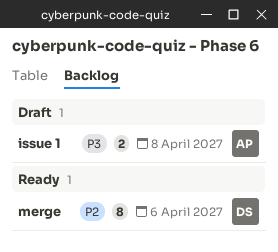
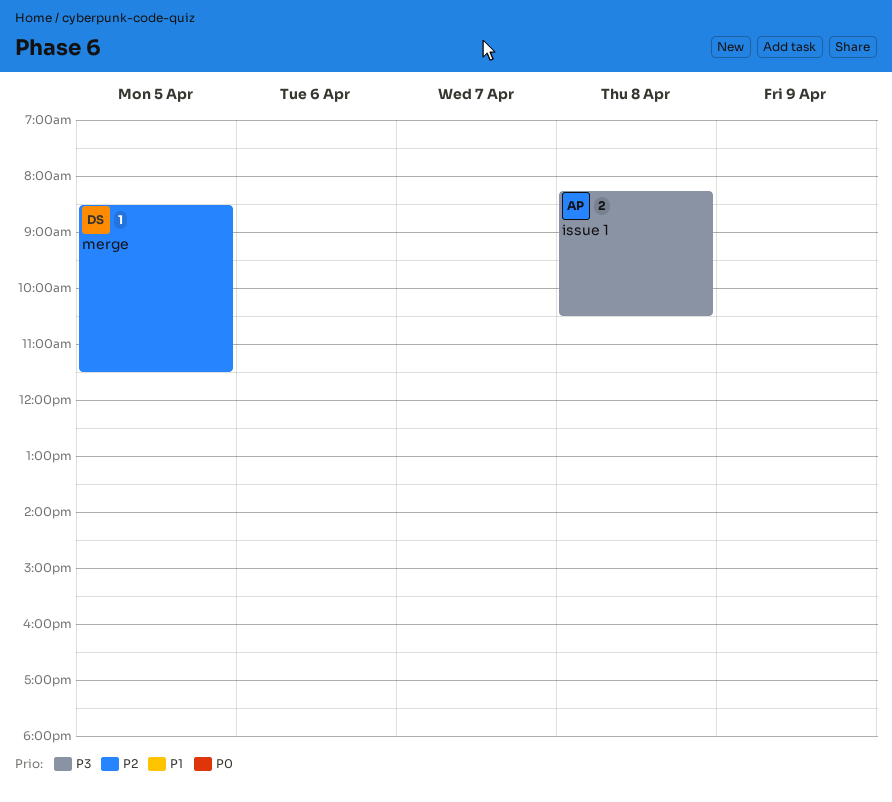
merge, estimate: 8 -> 1
merge, day: Apr 6 -> Apr 5

